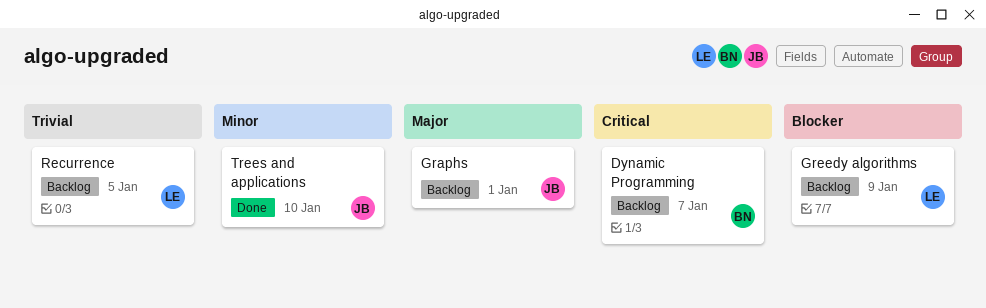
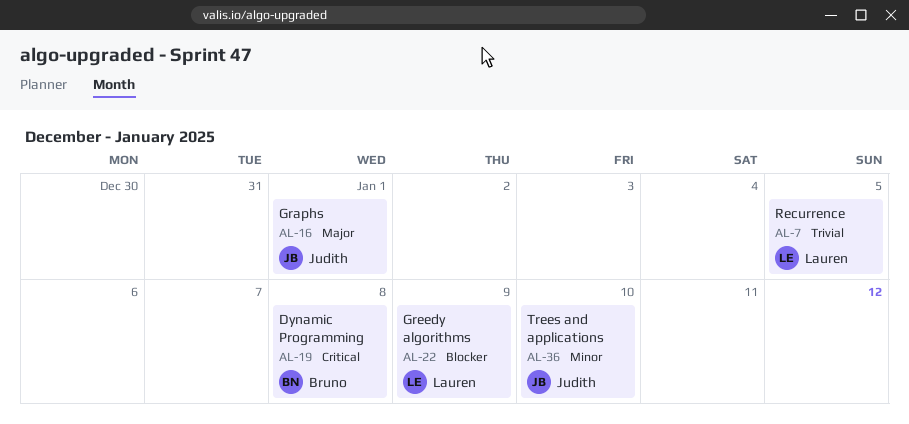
Dynamic Programming, due: Jan 7 -> Jan 8

